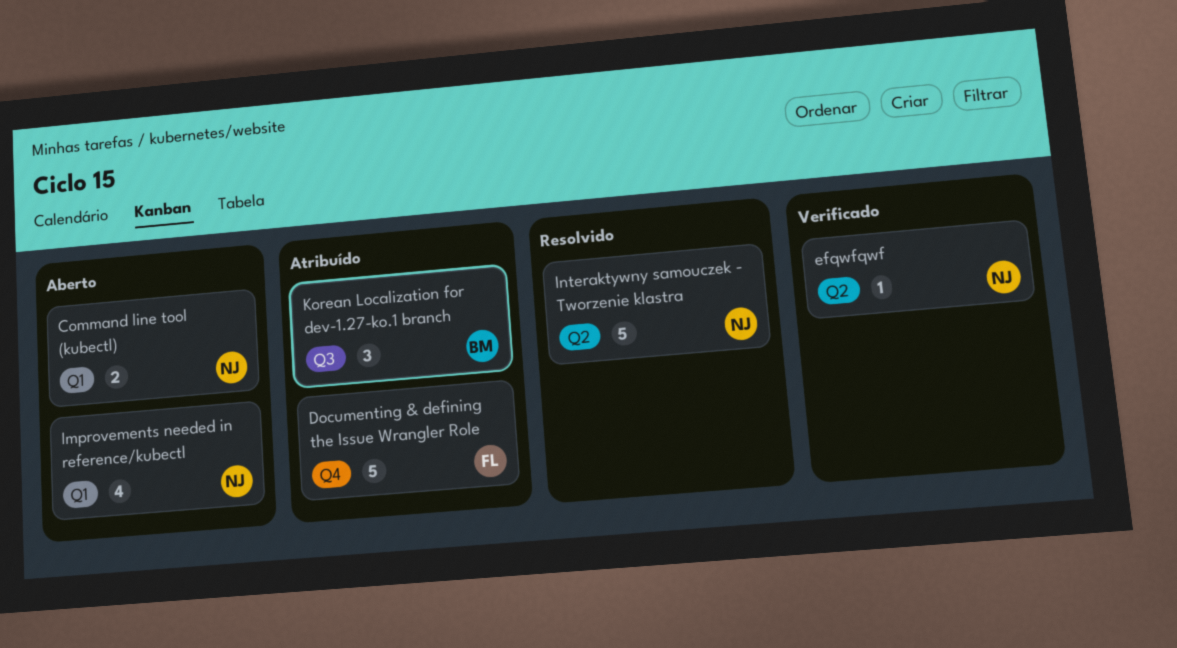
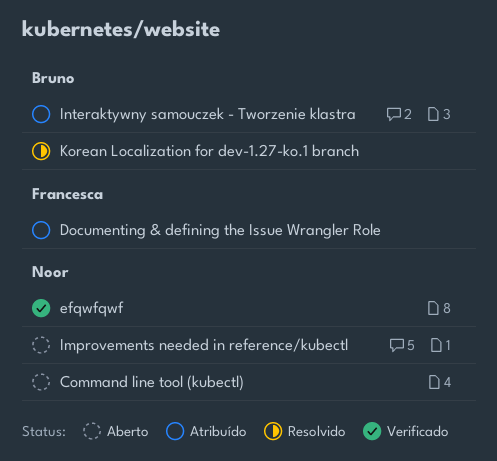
Interaktywny samouczek - Tworzenie klastra, status: Resolvido -> Atribuído
Interaktywny samouczek - Tworzenie klastra, owner: Noor -> Bruno
Korean Localization for dev-1.27-ko.1 branch, status: Atribuído -> Resolvido

